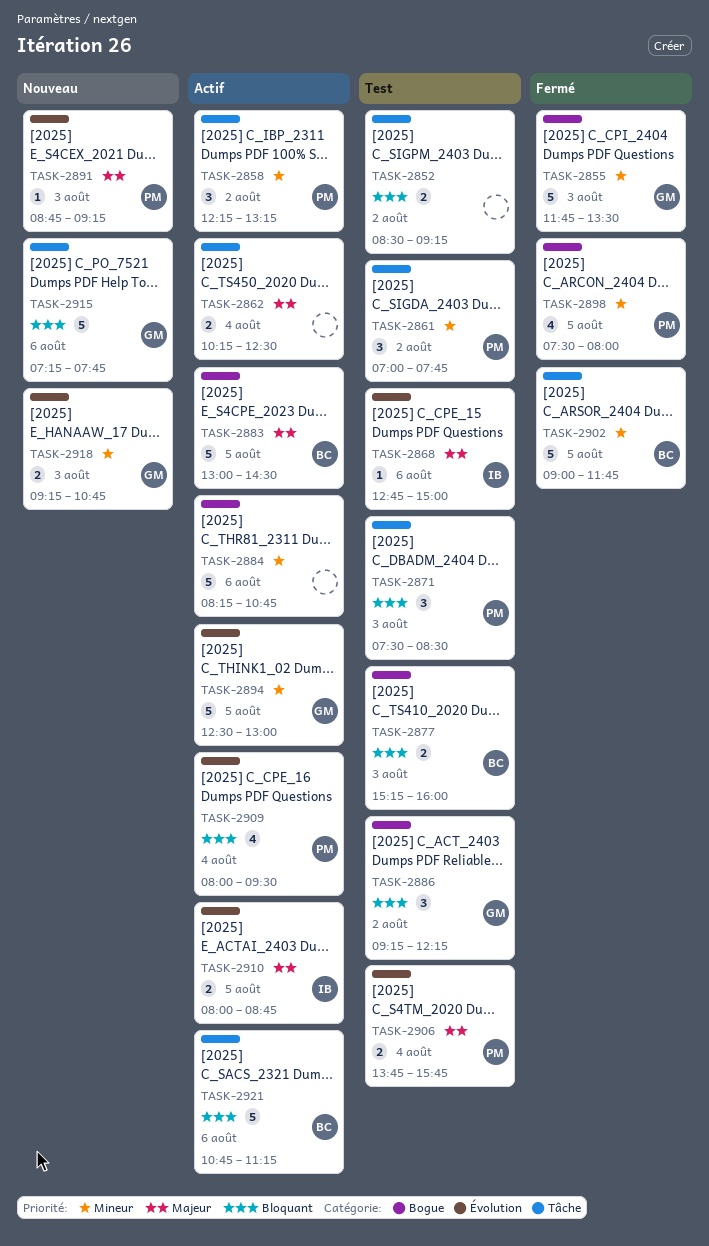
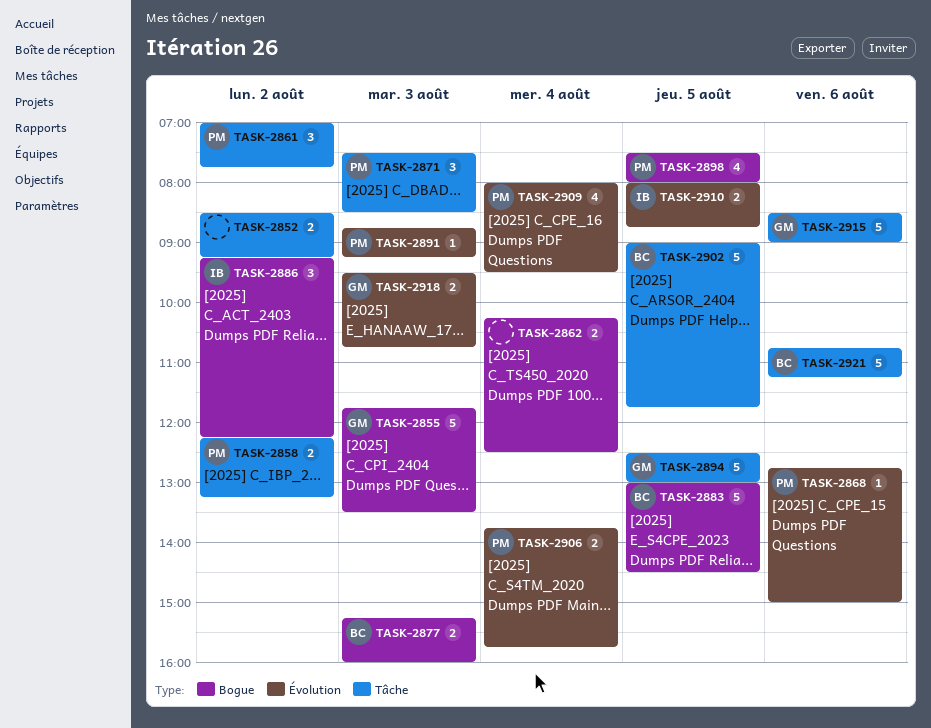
TASK-2858, estimate: 3 -> 2
TASK-2862, label: Tâche -> Bogue
TASK-2868, owner: IB -> PM
TASK-2884: present -> none
TASK-2886, owner: GM -> IB
TASK-2894, label: Évolution -> Tâche
TASK-2915, begins: 07:15 -> 08:30
TASK-2915, ends: 07:45 -> 09:00
TASK-2918, begins: 09:15 -> 09:30

